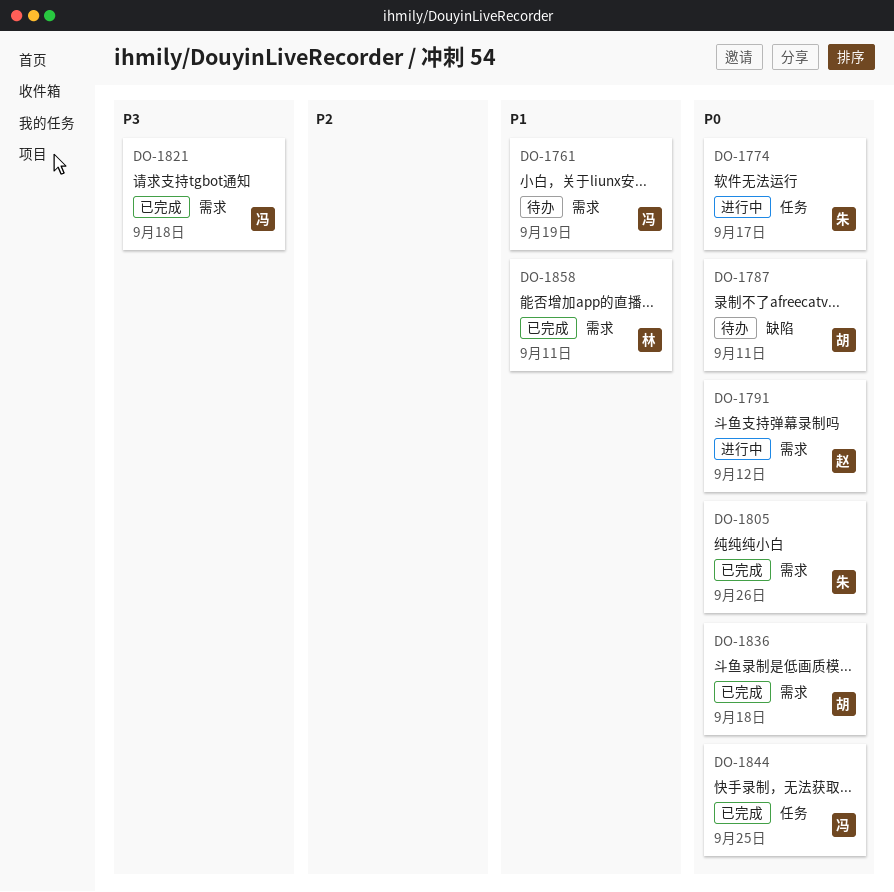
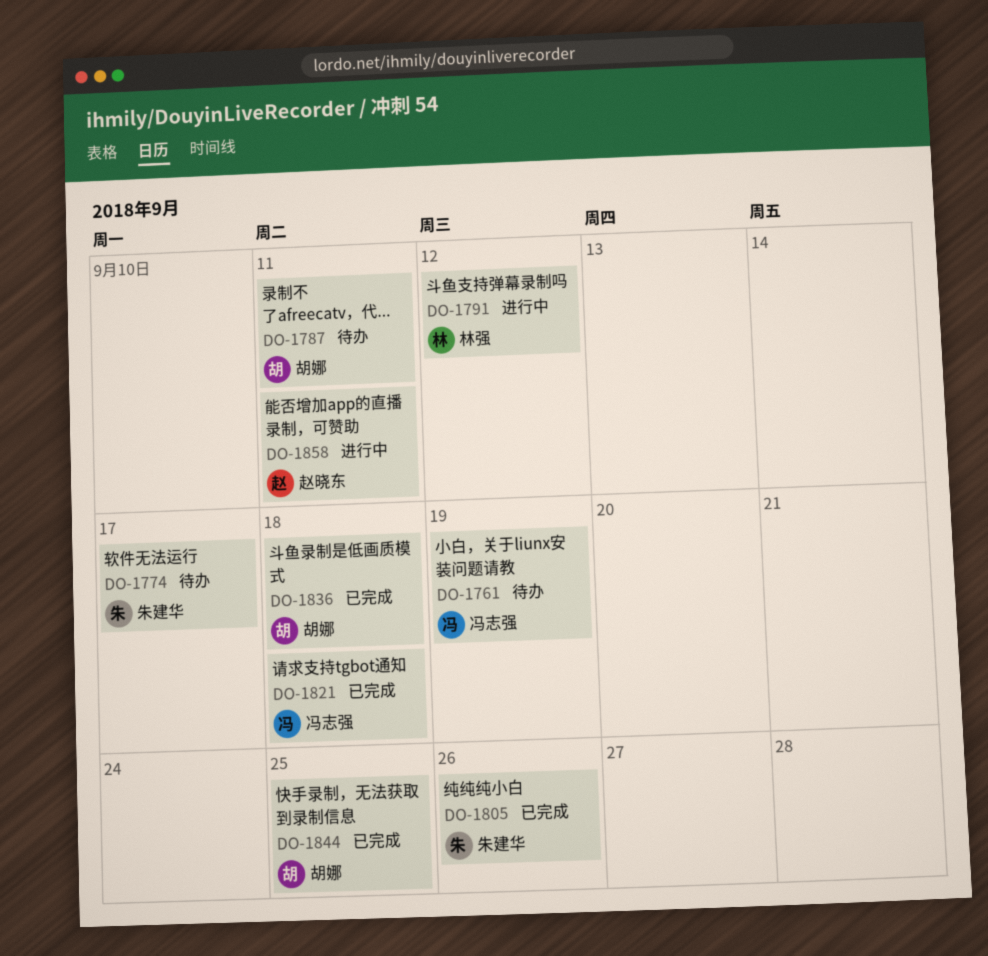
DO-1774, status: 进行中 -> 待办
DO-1791, owner: 赵晓东 -> 林强
DO-1844, owner: 冯志强 -> 胡娜
DO-1858, status: 已完成 -> 进行中
DO-1858, owner: 林强 -> 赵晓东

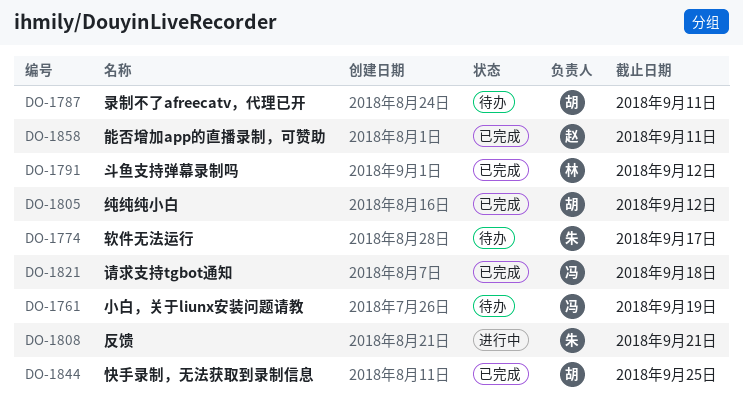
DO-1791, status: 进行中 -> 已完成
DO-1805, owner: 朱建华 -> 胡娜
DO-1805, due: Sep 26 -> Sep 12
DO-1808: none -> present
DO-1836: present -> none
DO-1858, status: 进行中 -> 已完成

